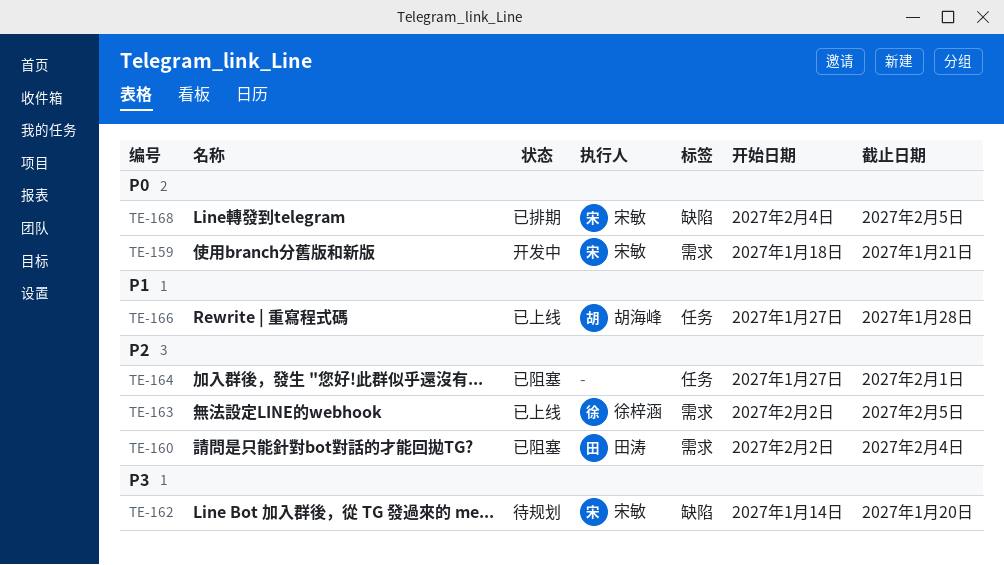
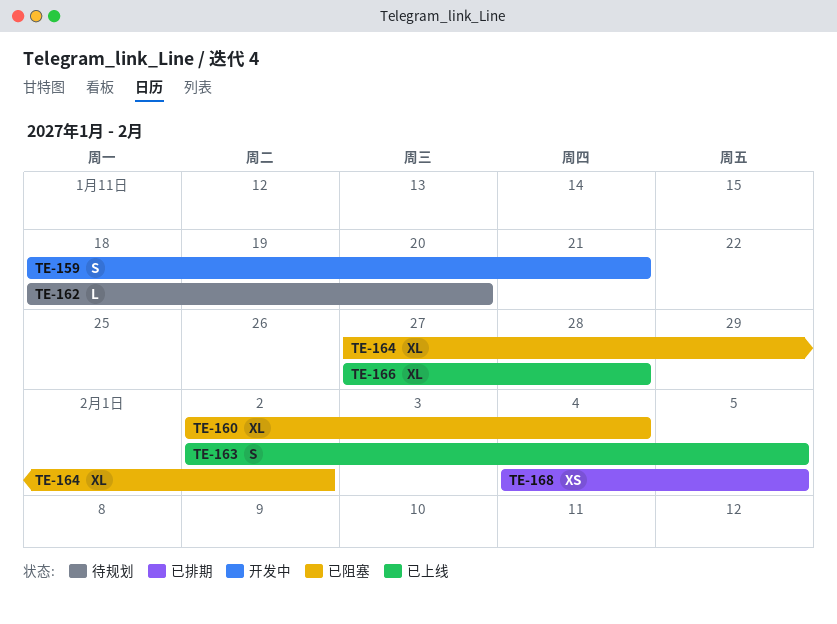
TE-162, start: Jan 14 -> Jan 18
TE-164, due: Feb 1 -> Feb 2

